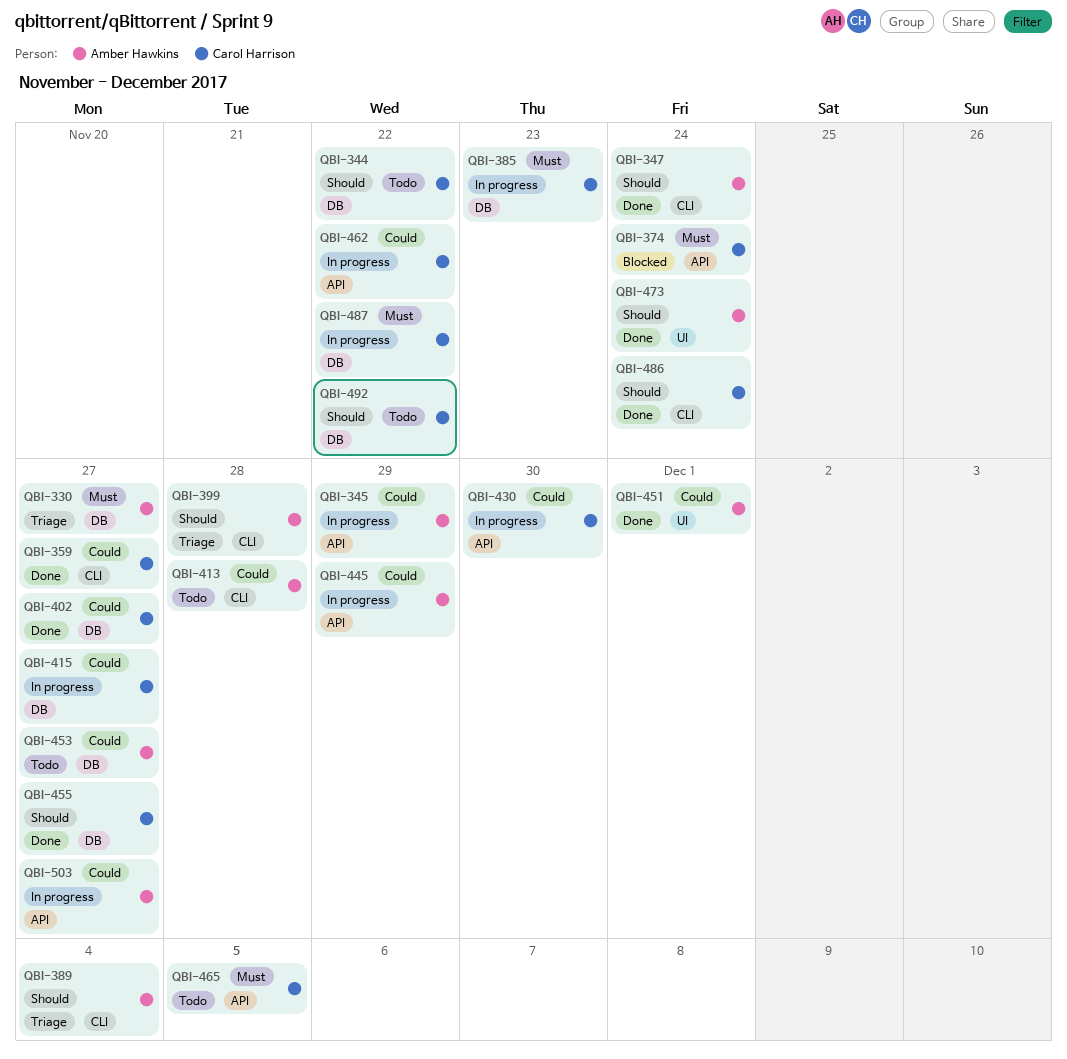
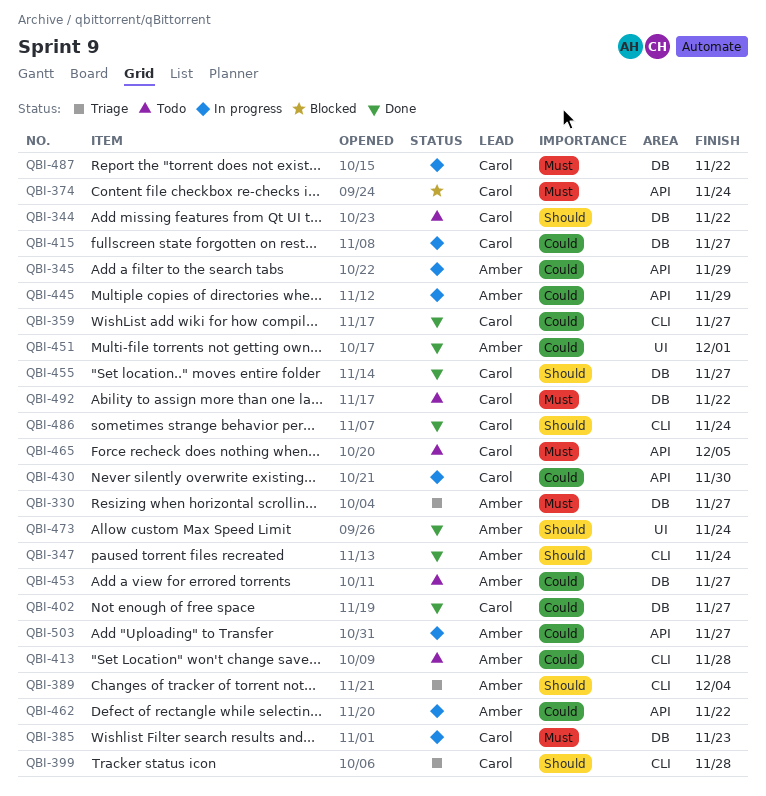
QBI-399, owner: Amber Hawkins -> Carol Harrison
QBI-462, owner: Carol Harrison -> Amber Hawkins
QBI-492, priority: Should -> Must

